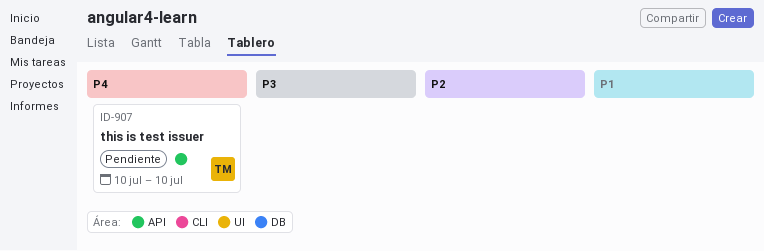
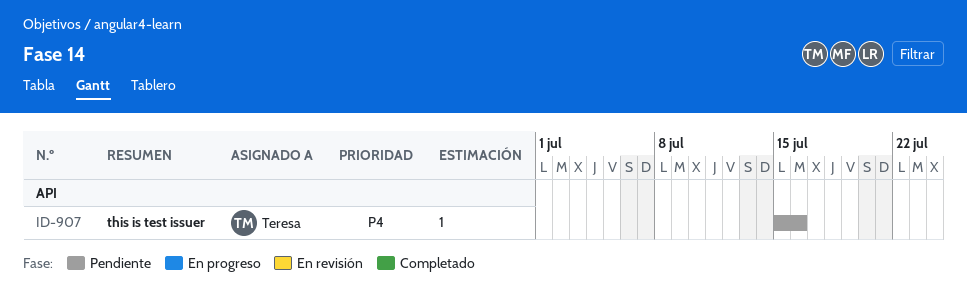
ID-907, start: Jul 10 -> Jul 15
ID-907, due: Jul 10 -> Jul 16

